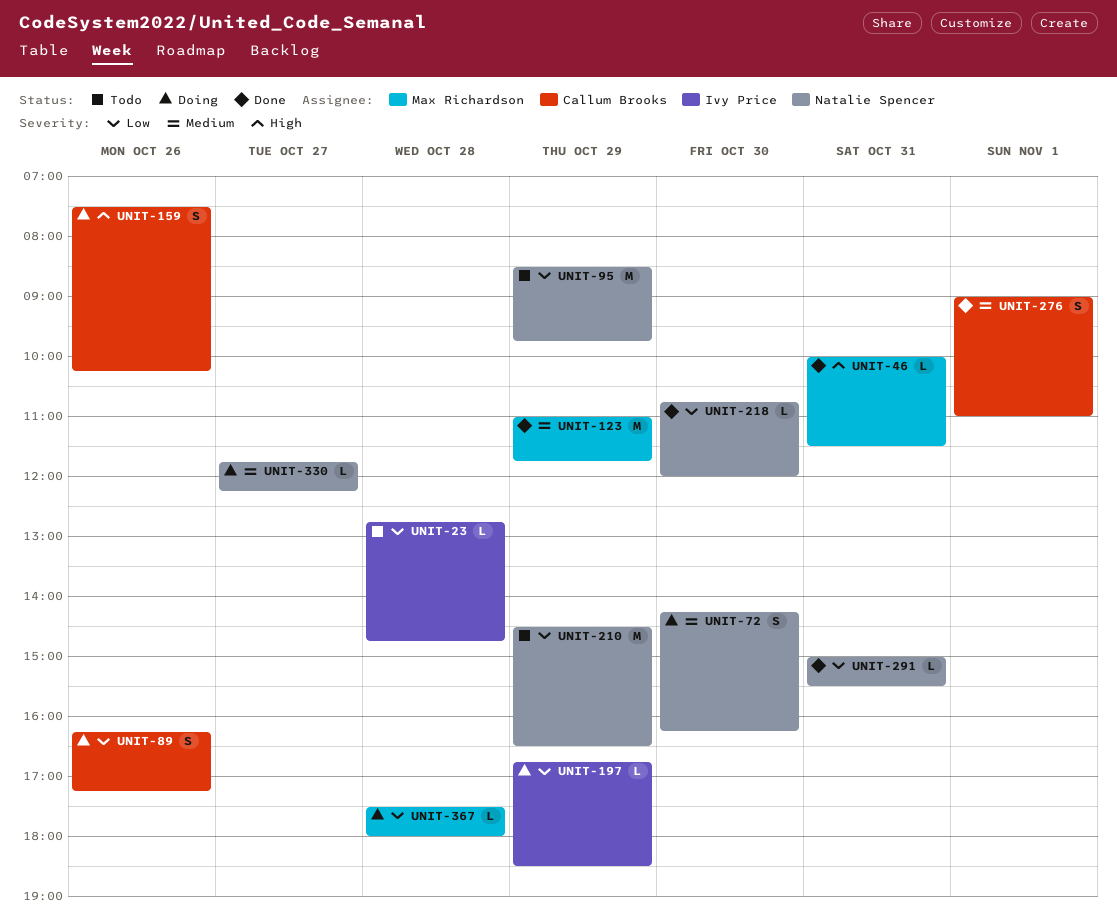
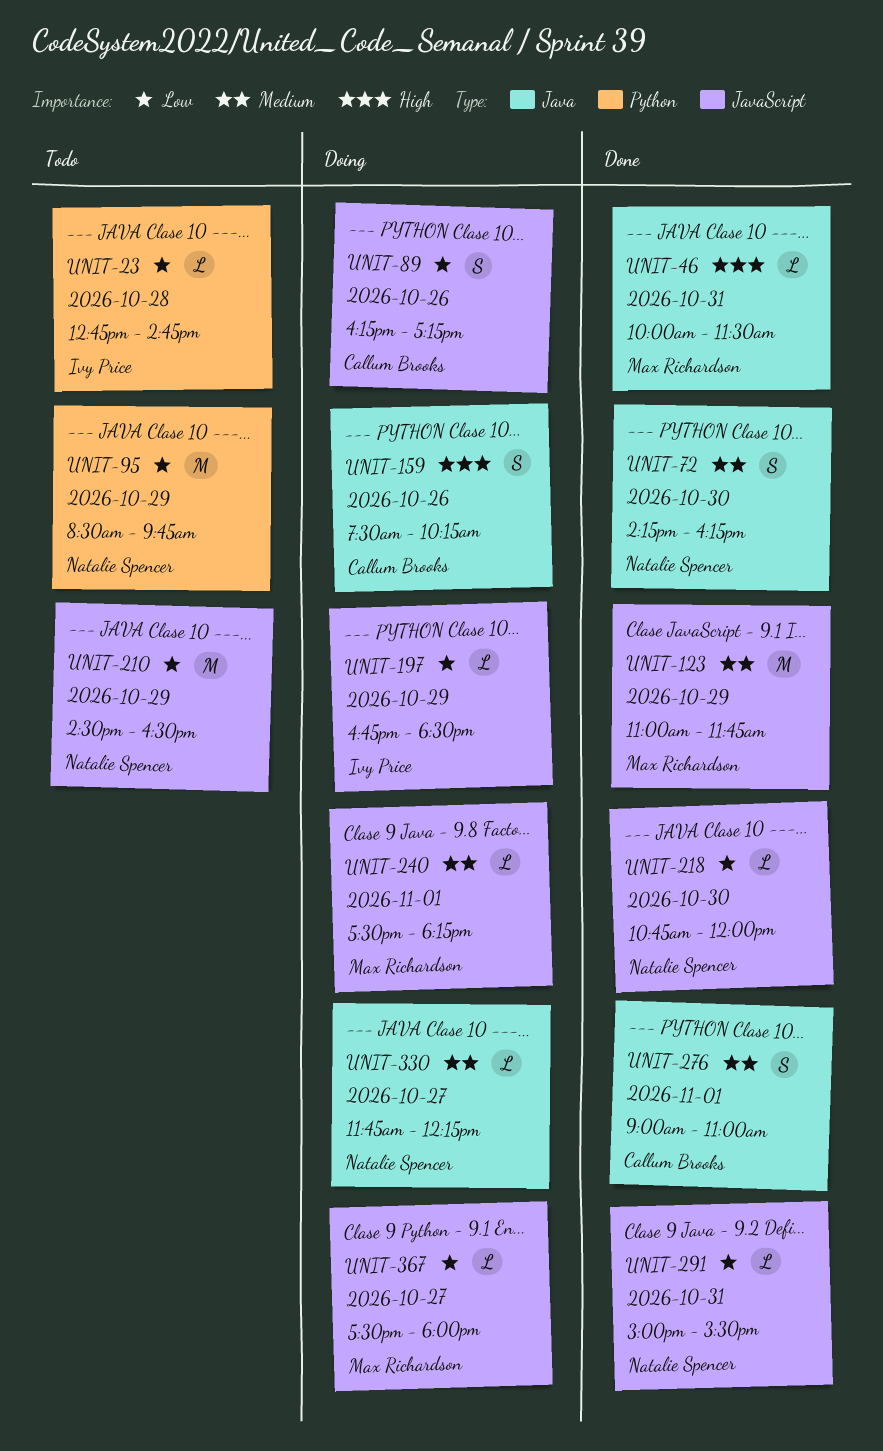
UNIT-72, status: Doing -> Done
UNIT-240: none -> present
UNIT-367, day: Oct 28 -> Oct 27

